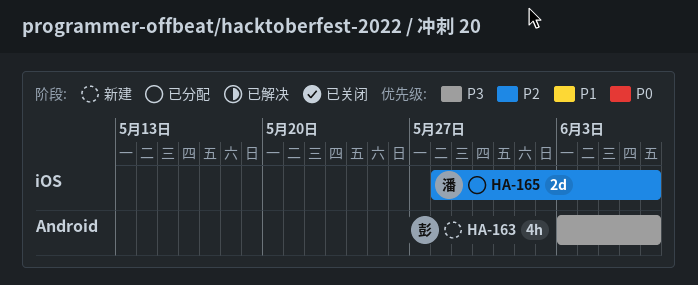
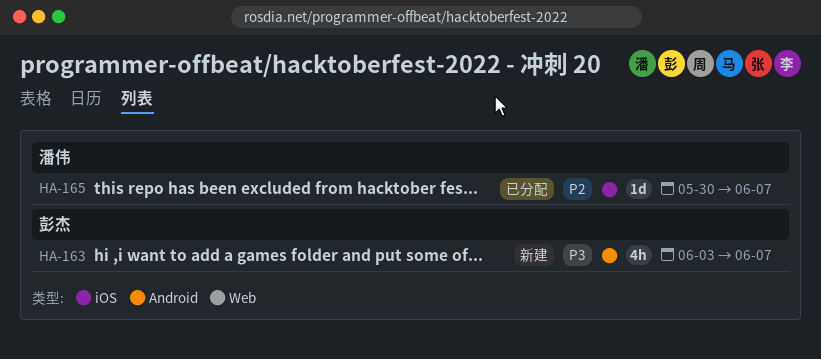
HA-165, estimate: 2d -> 1d
HA-165, start: May 28 -> May 30

